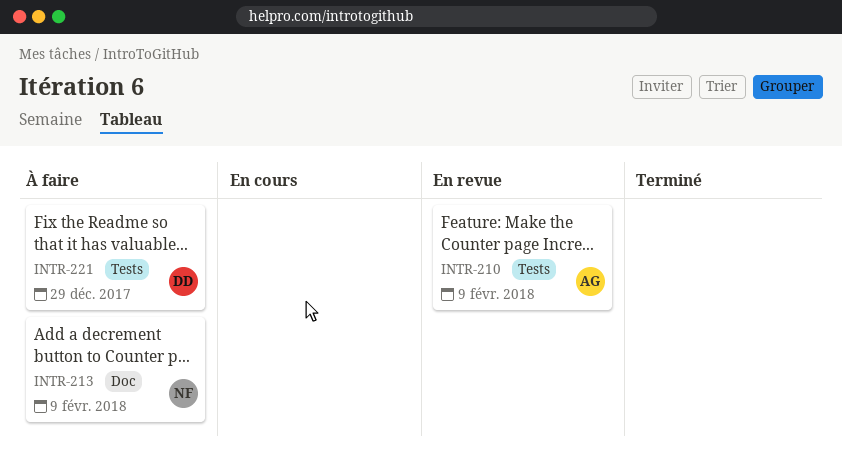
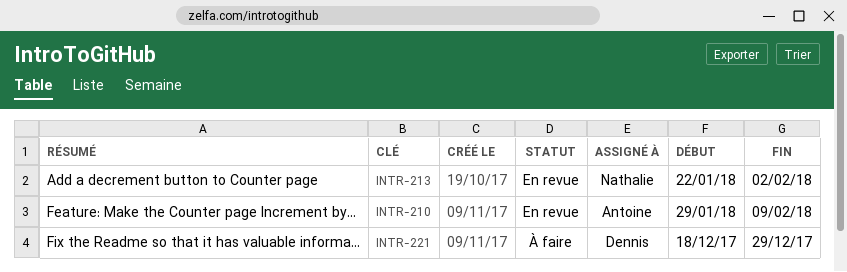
INTR-213, status: À faire -> En revue
INTR-213, due: Feb 9 -> Feb 2

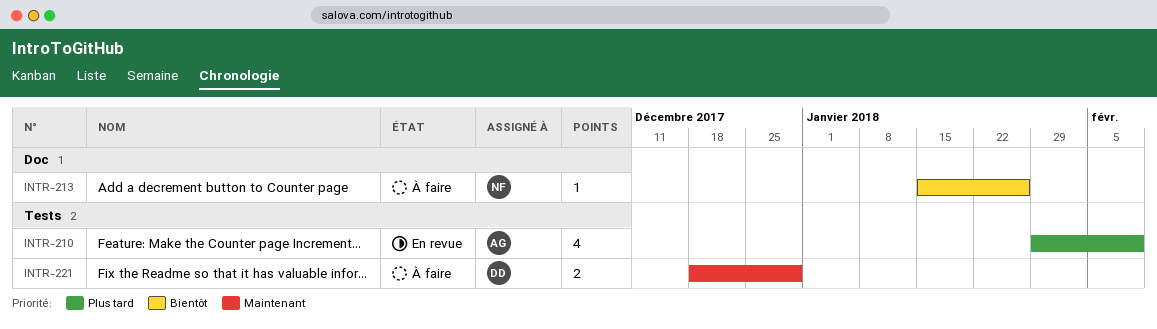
INTR-213, status: En revue -> À faire
INTR-213, start: Jan 22 -> Jan 15
INTR-213, due: Feb 2 -> Jan 26

